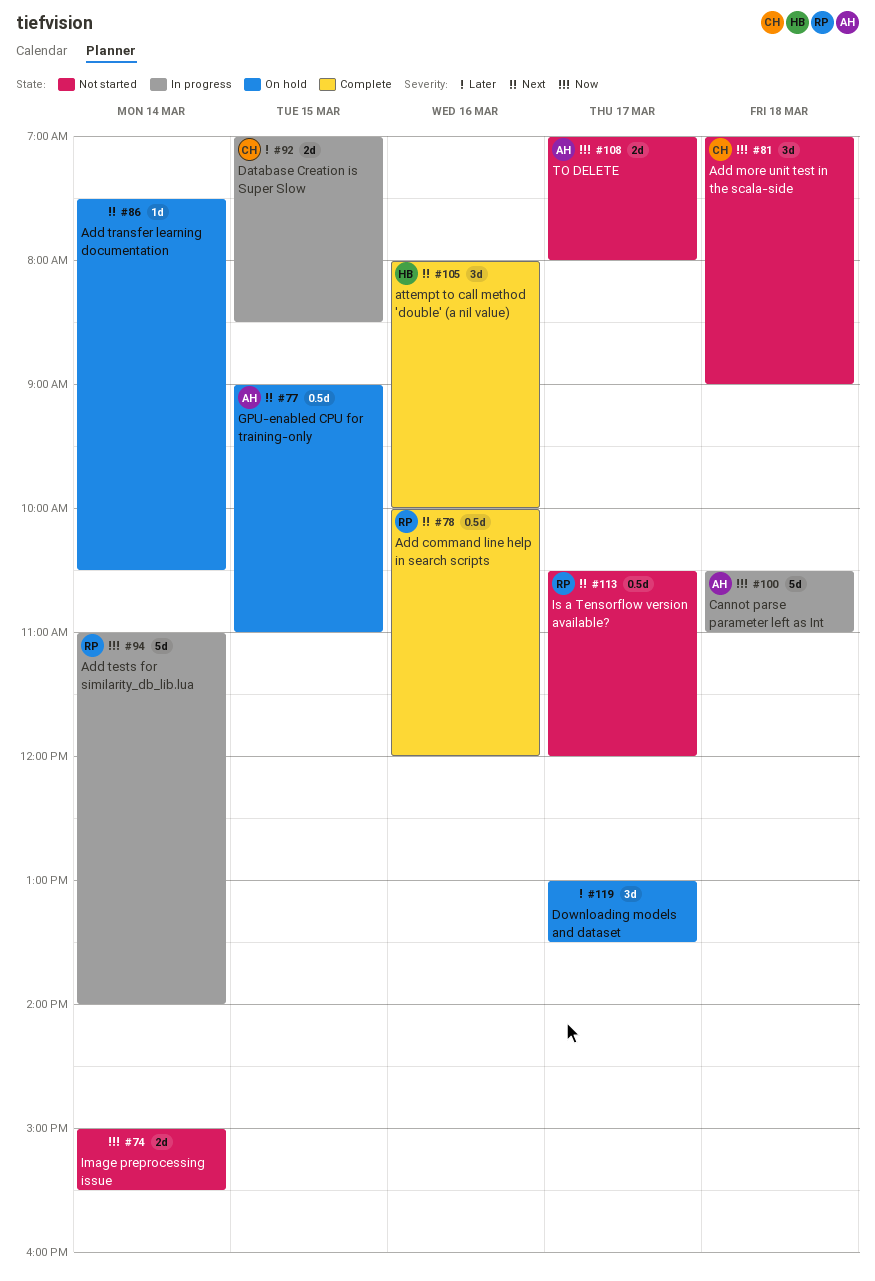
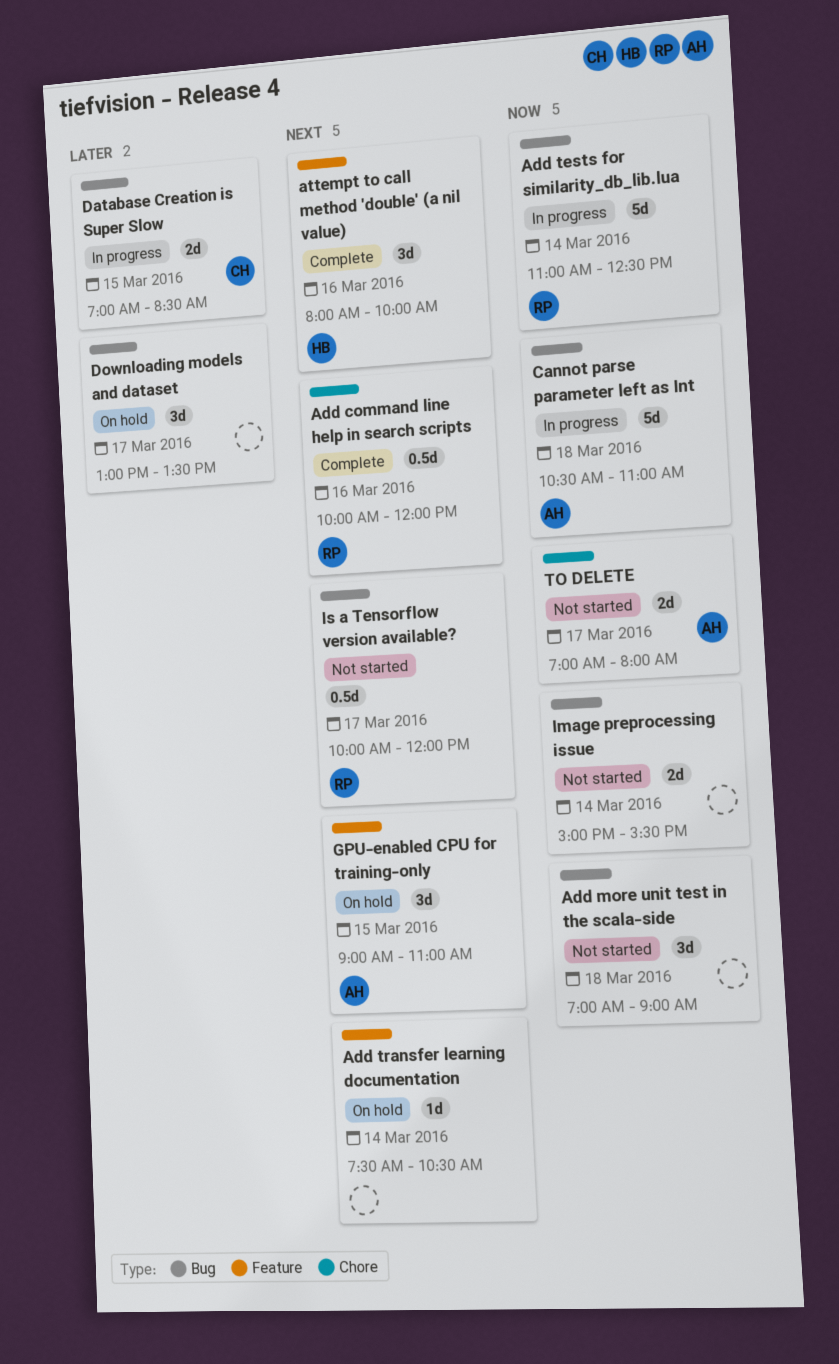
Add more unit test in the scala-side, owner: CH -> none
Add tests for similarity_db_lib.lua, ends: 14:00 -> 12:30
GPU-enabled CPU for training-only, estimate: 0.5d -> 3d
Is a Tensorflow version available?, begins: 10:30 -> 10:00

